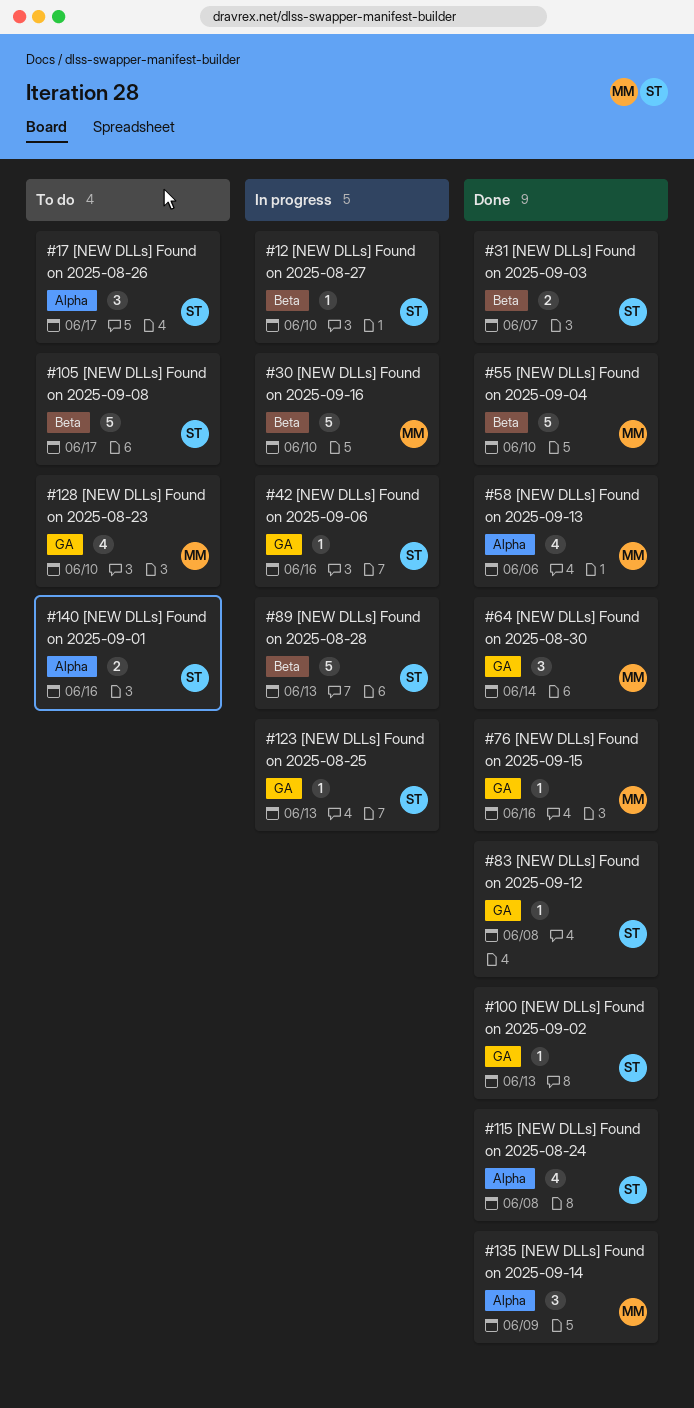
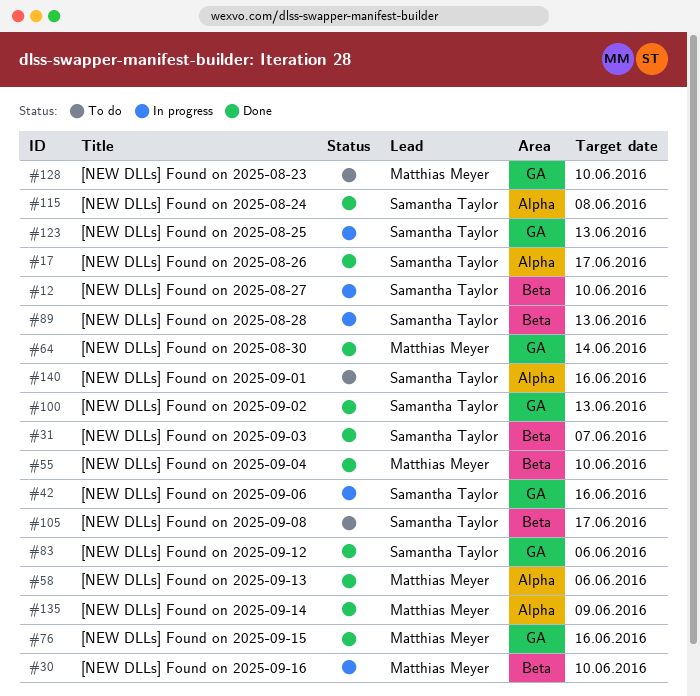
#17, status: To do -> Done
#83, due: Jun 8 -> Jun 6

